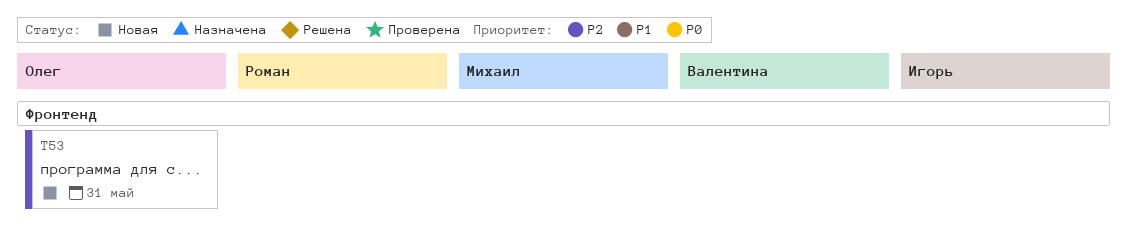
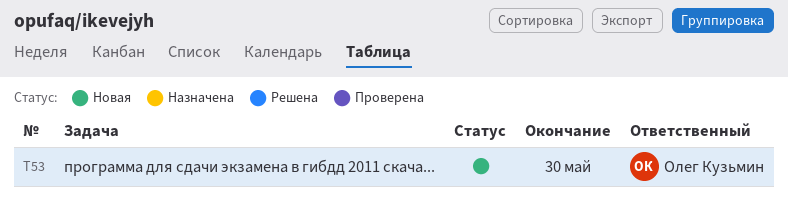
T53, due: May 31 -> May 30

